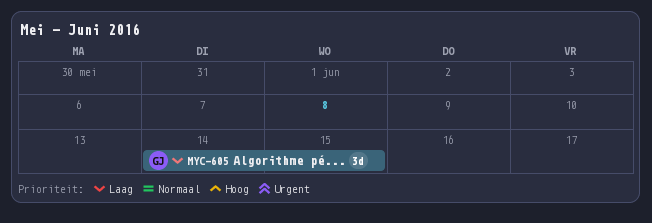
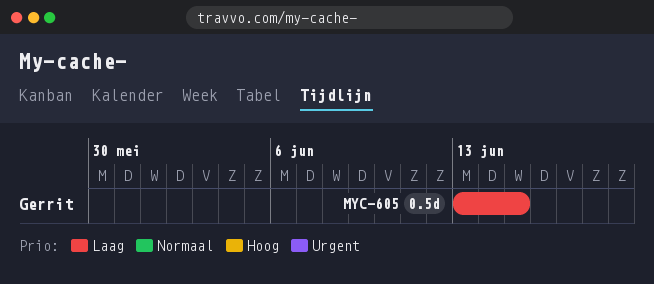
MYC-605, estimate: 3d -> 0.5d
MYC-605, start: Jun 14 -> Jun 13

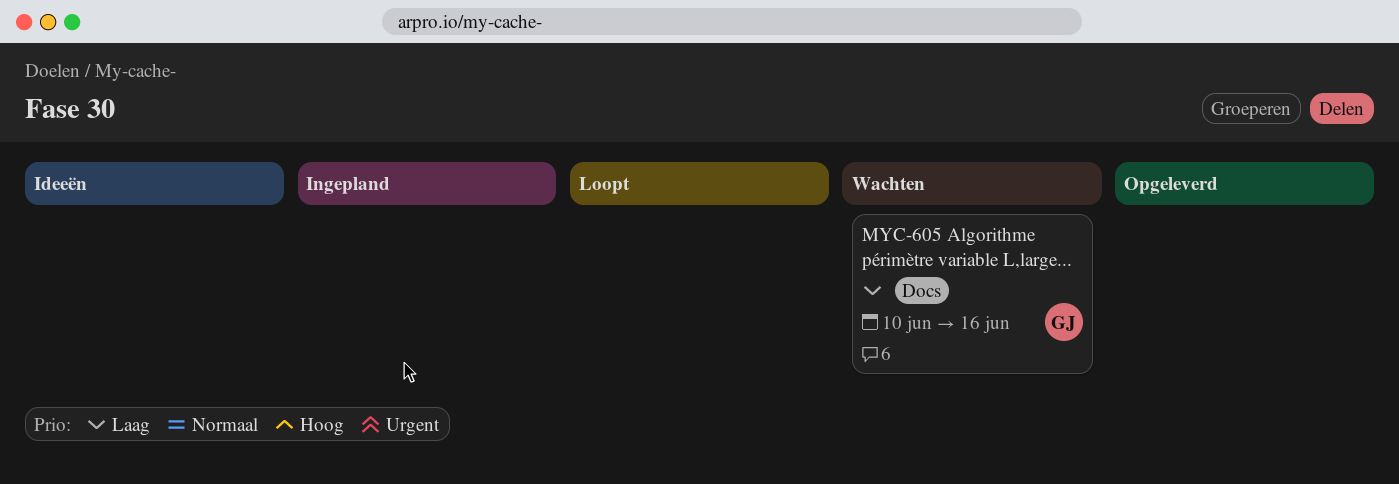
MYC-605, start: Jun 13 -> Jun 10
MYC-605, due: Jun 15 -> Jun 16

